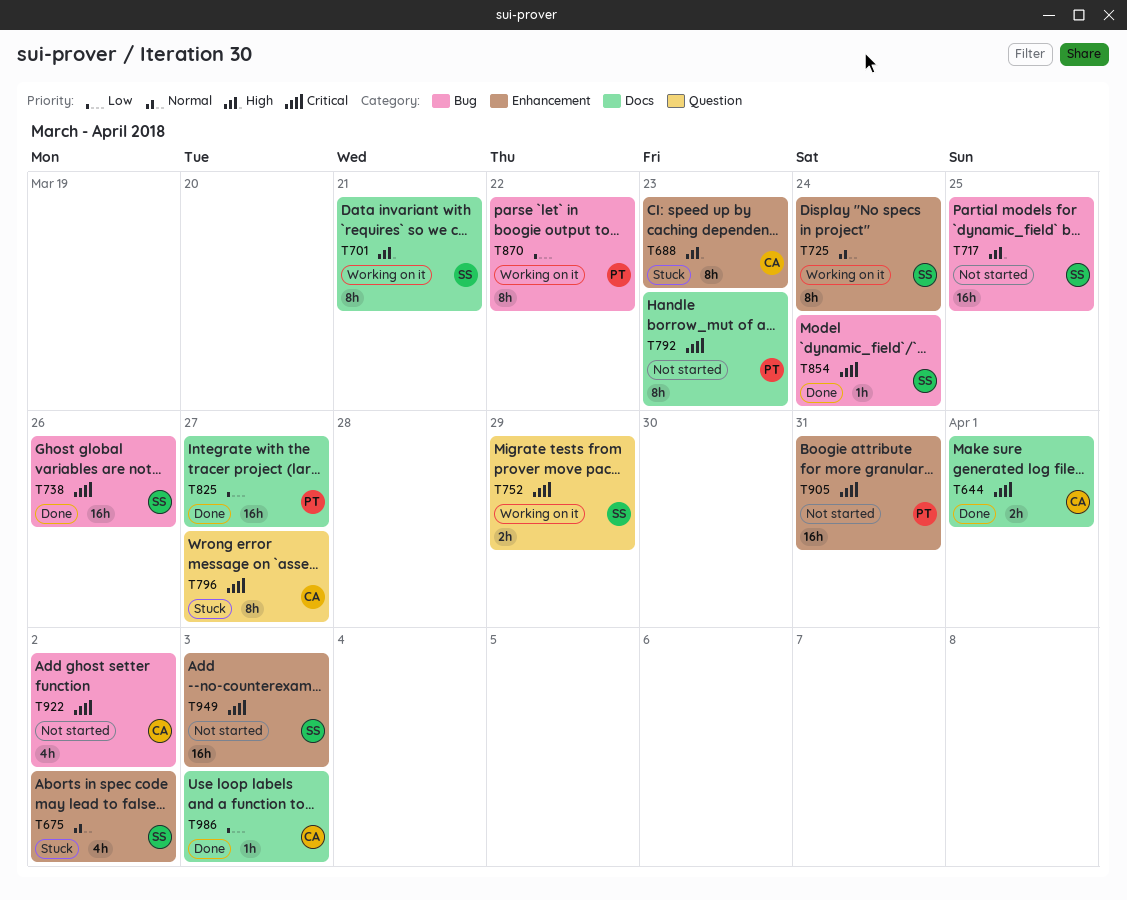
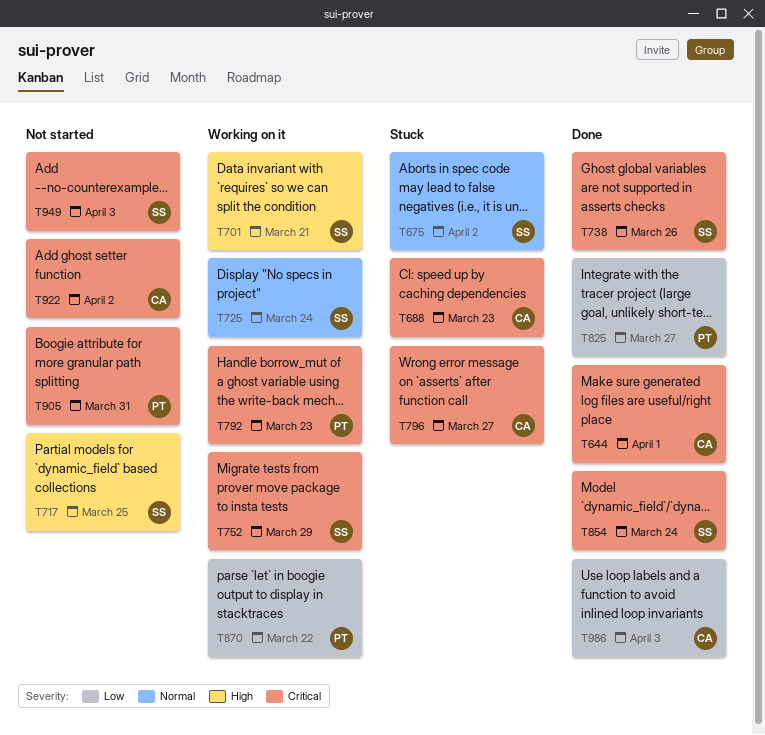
T688, priority: High -> Critical
T792, status: Not started -> Working on it

